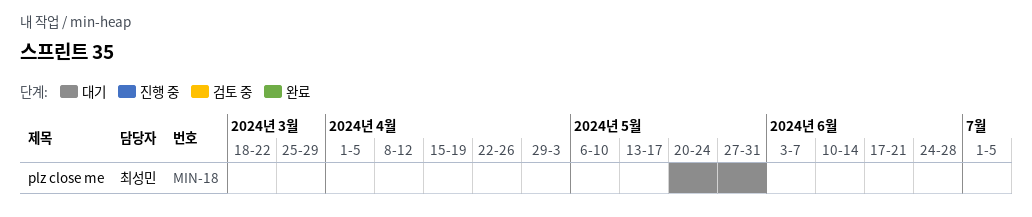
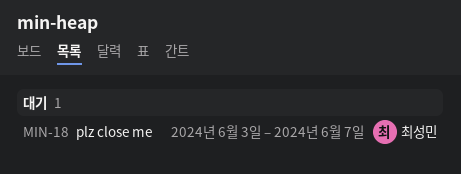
MIN-18, start: May 20 -> Jun 3
MIN-18, due: May 31 -> Jun 7

